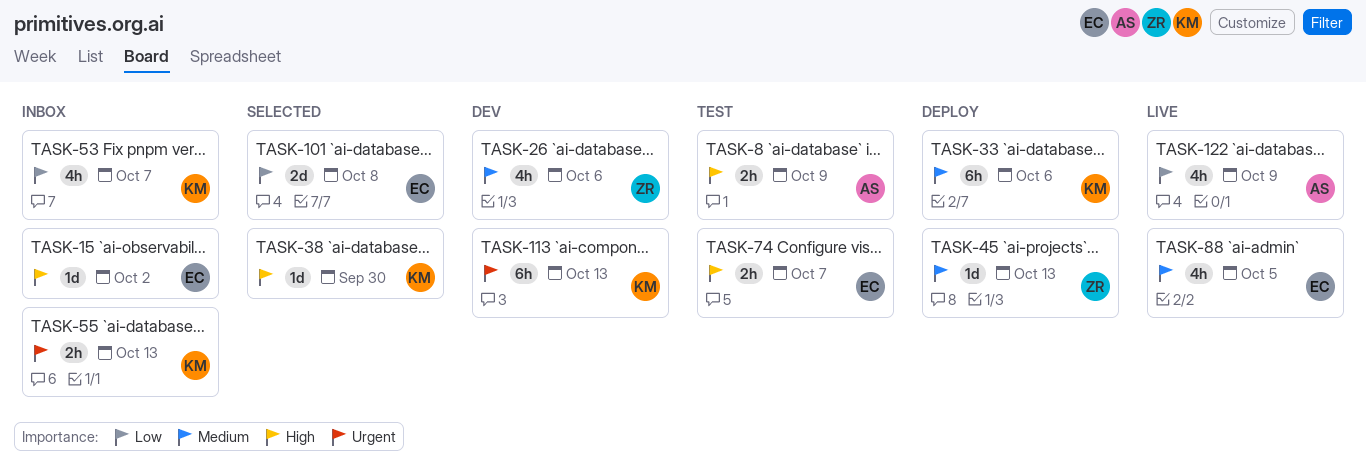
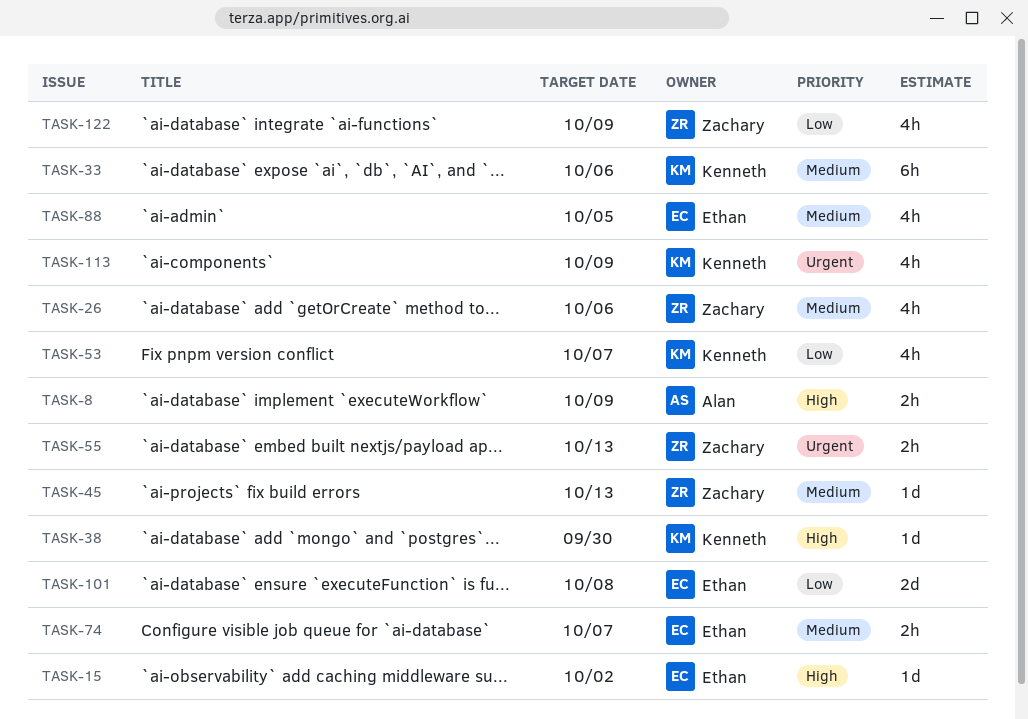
TASK-55, owner: Kenneth -> Zachary
TASK-74, priority: High -> Medium
TASK-113, estimate: 6h -> 4h
TASK-113, due: Oct 13 -> Oct 9
TASK-122, owner: Alan -> Zachary

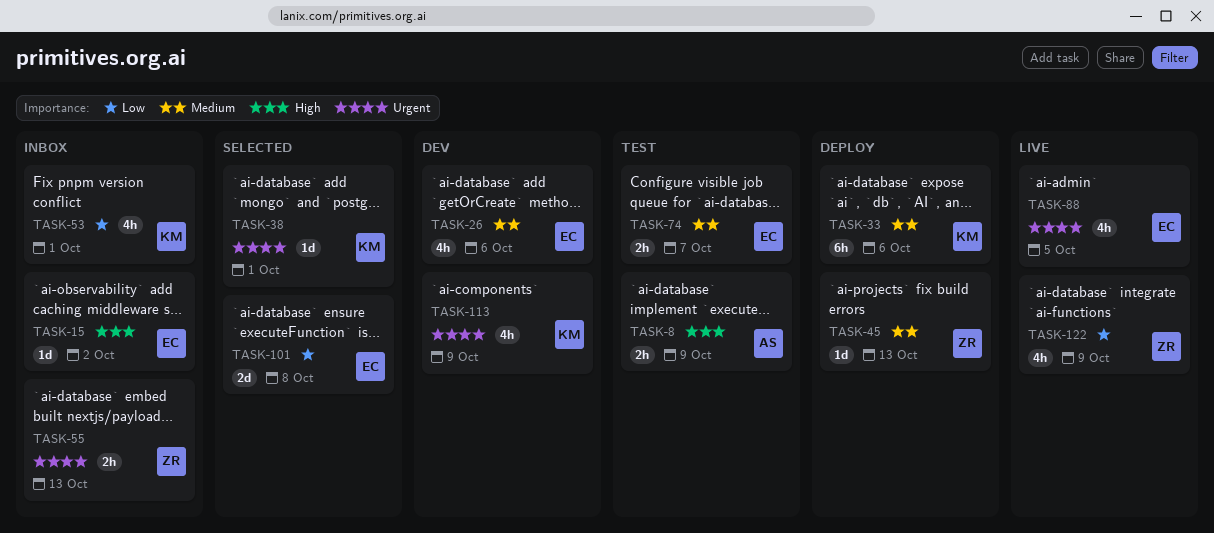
TASK-26, owner: Zachary -> Ethan
TASK-38, priority: High -> Urgent
TASK-38, due: Sep 30 -> Oct 1
TASK-53, due: Oct 7 -> Oct 1
TASK-88, priority: Medium -> Urgent

